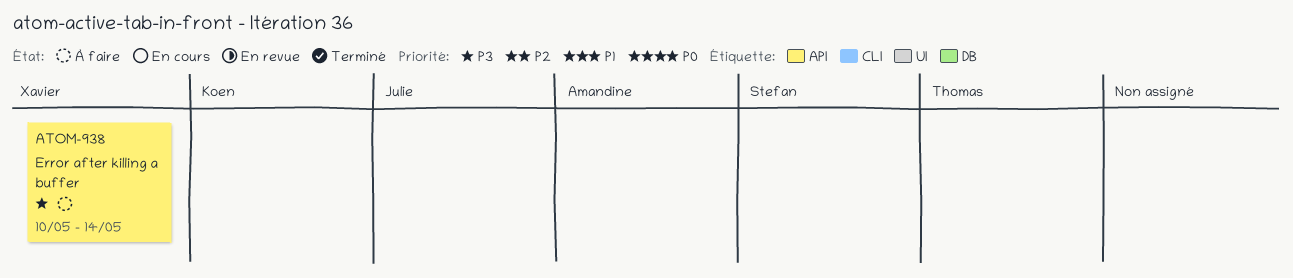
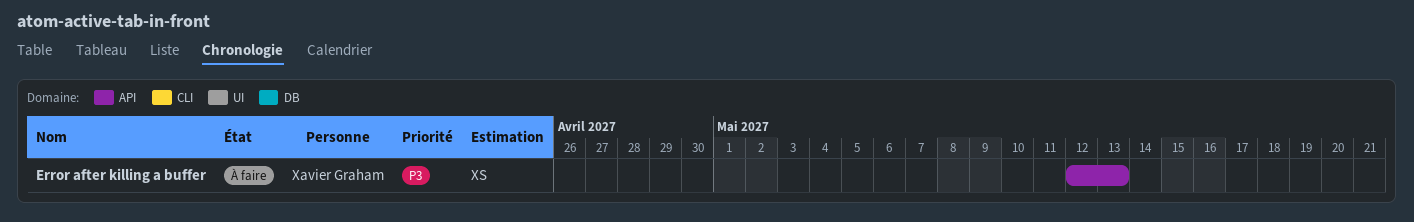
Error after killing a buffer, start: May 10 -> May 12
Error after killing a buffer, due: May 14 -> May 13

